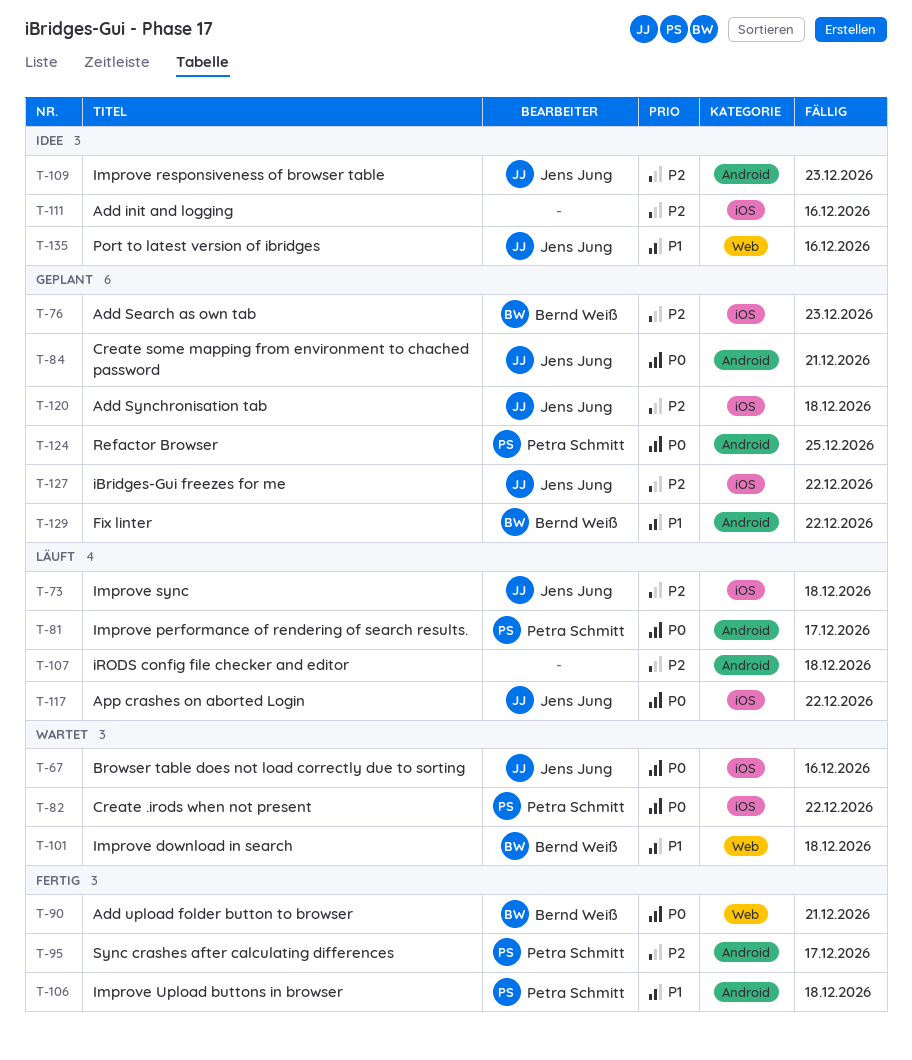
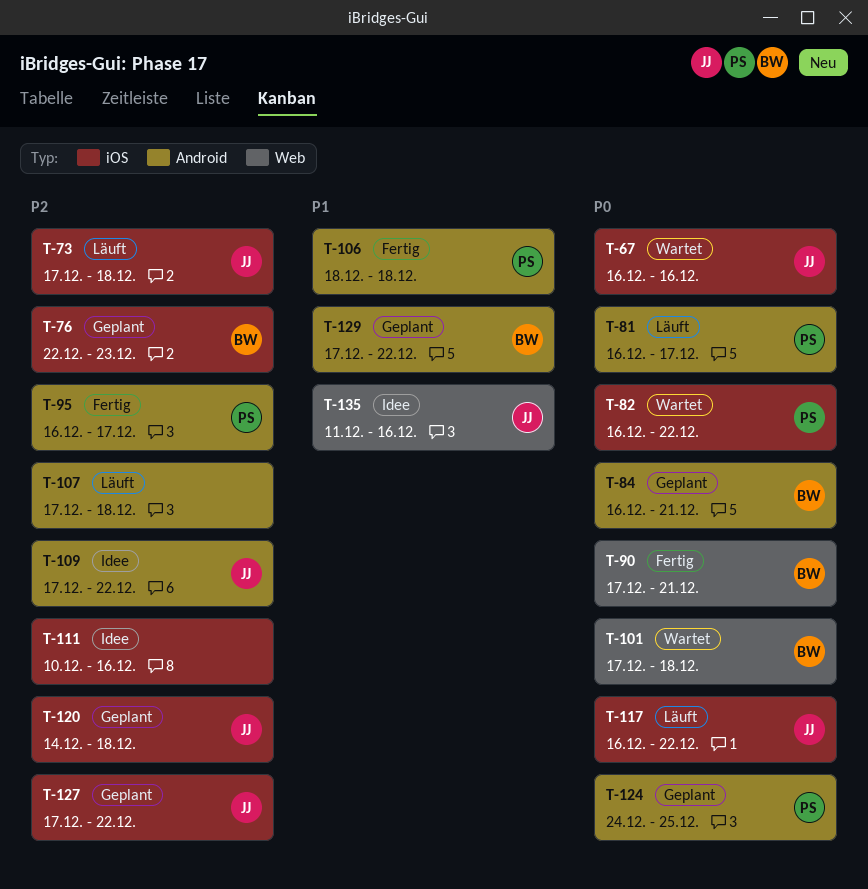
T-84, owner: Jens Jung -> Bernd Weiß
T-101, priority: P1 -> P0
T-109, due: Dec 23 -> Dec 22

